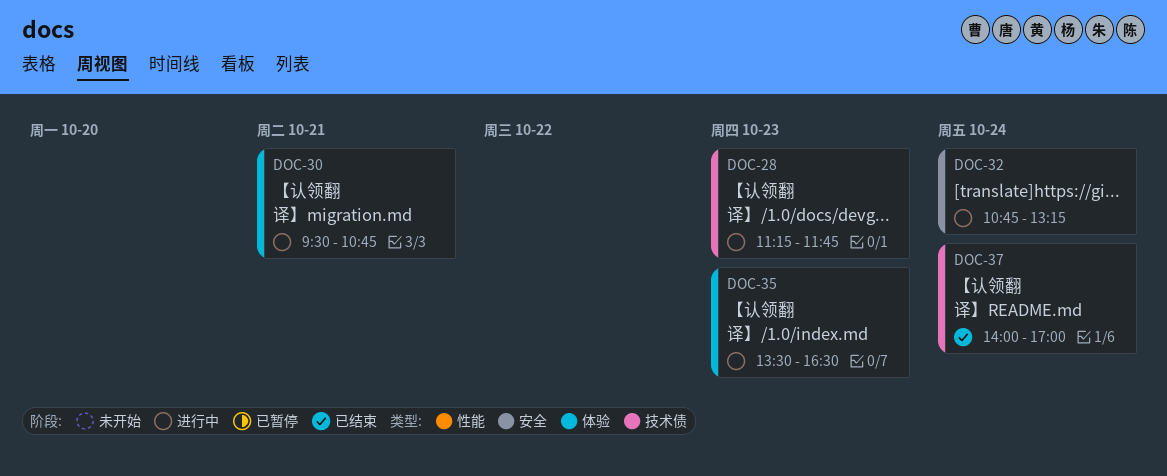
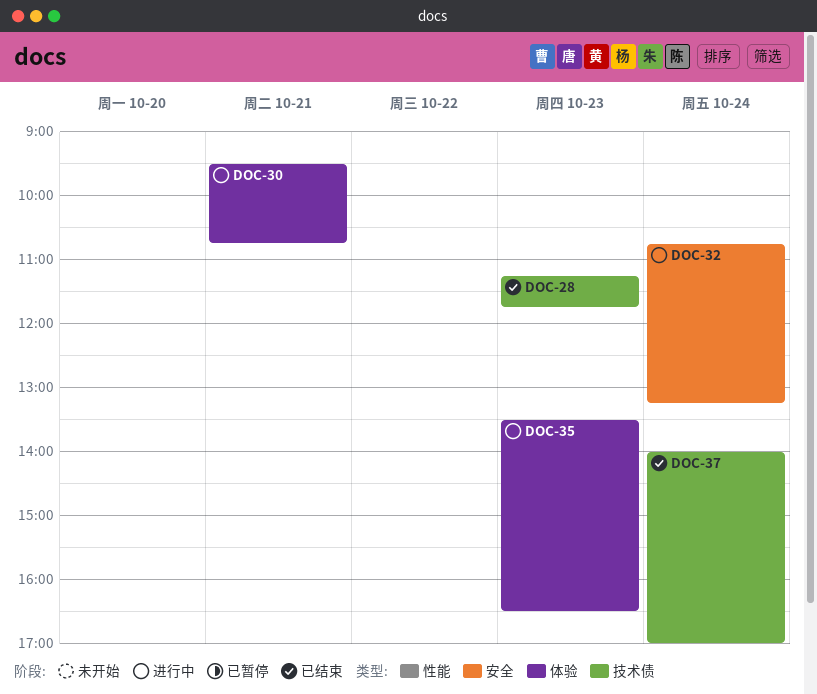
DOC-28, status: 进行中 -> 已结束

